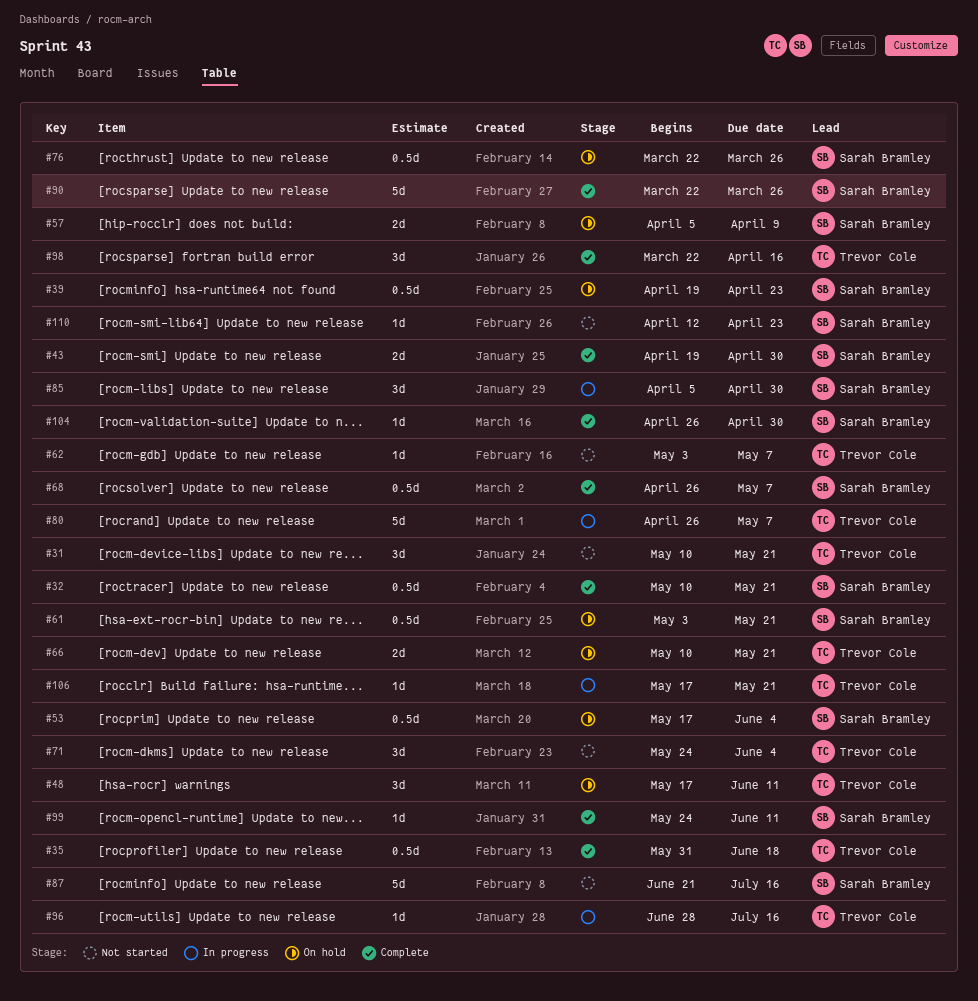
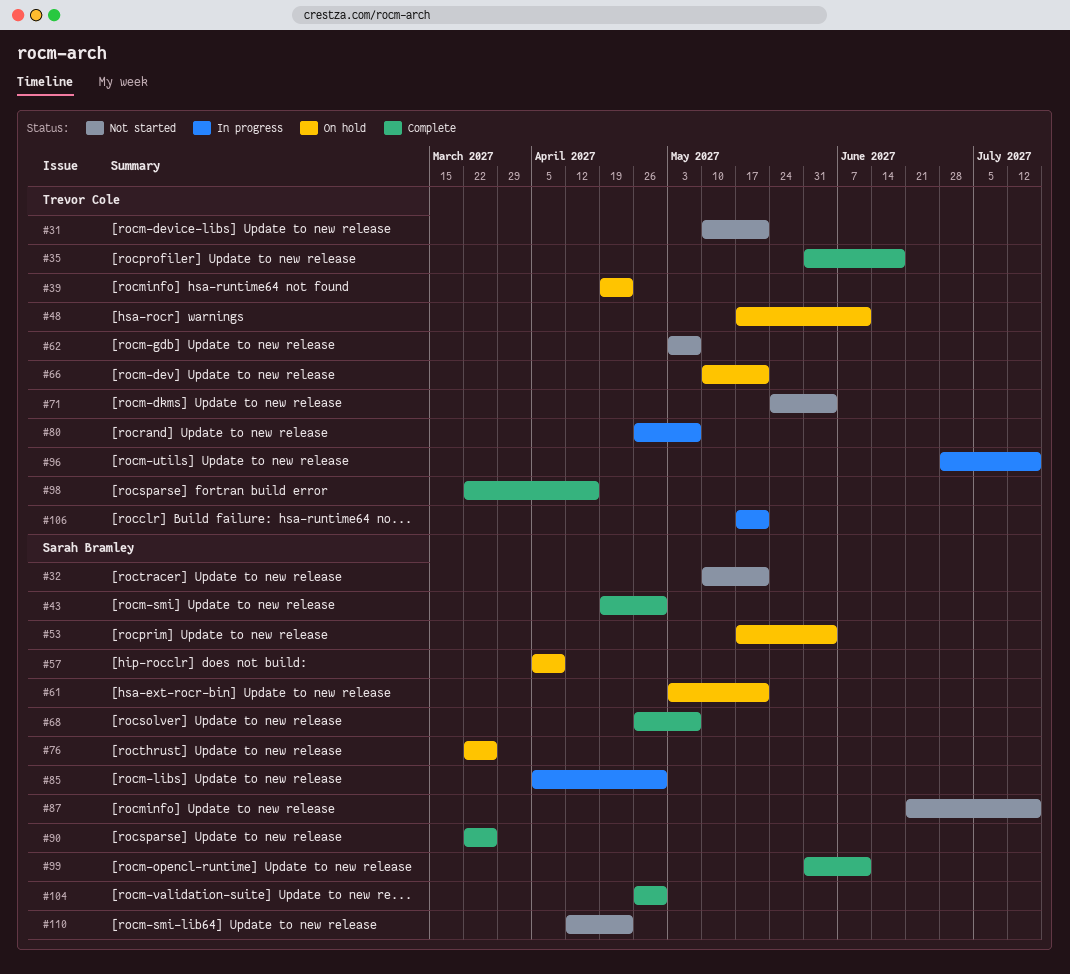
#32, status: Complete -> Not started
#39, owner: Sarah Bramley -> Trevor Cole
#99, start: May 24 -> May 31

